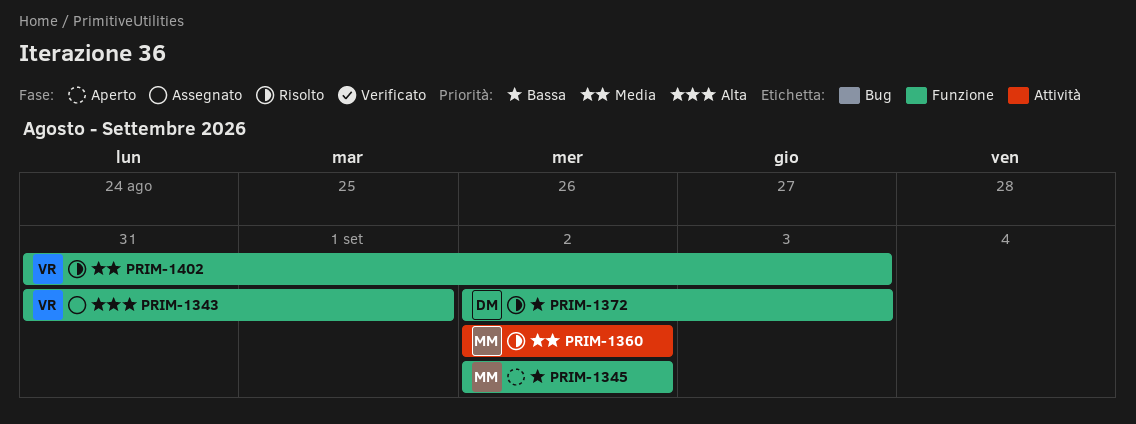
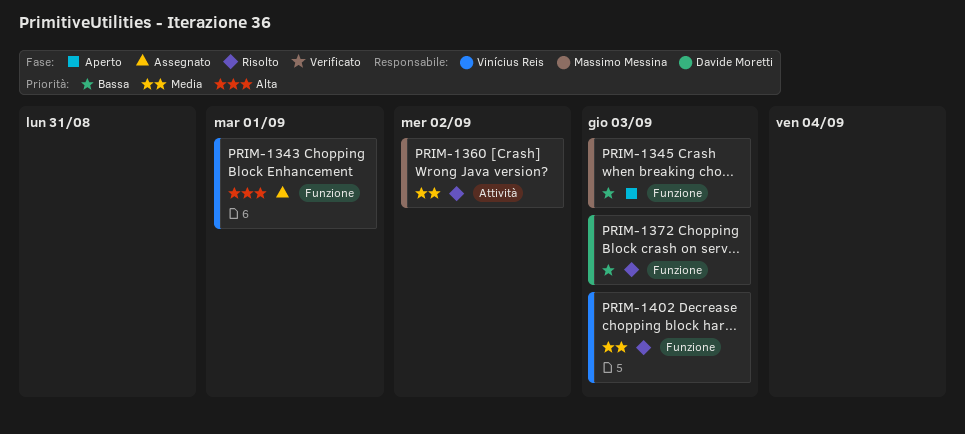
PRIM-1345, due: Sep 2 -> Sep 3

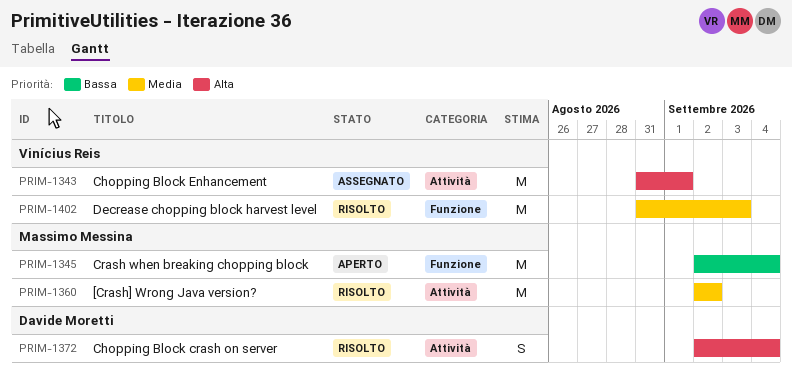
PRIM-1343, label: Funzione -> Attività
PRIM-1345, due: Sep 3 -> Sep 4
PRIM-1372, priority: Bassa -> Alta
PRIM-1372, label: Funzione -> Attività
PRIM-1372, due: Sep 3 -> Sep 4

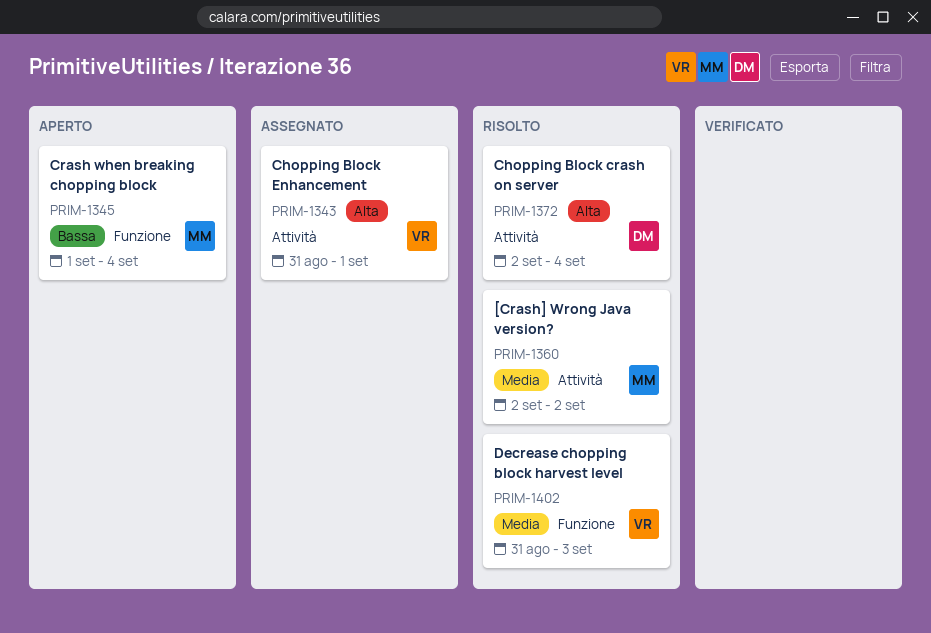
PRIM-1345, start: Sep 2 -> Sep 1

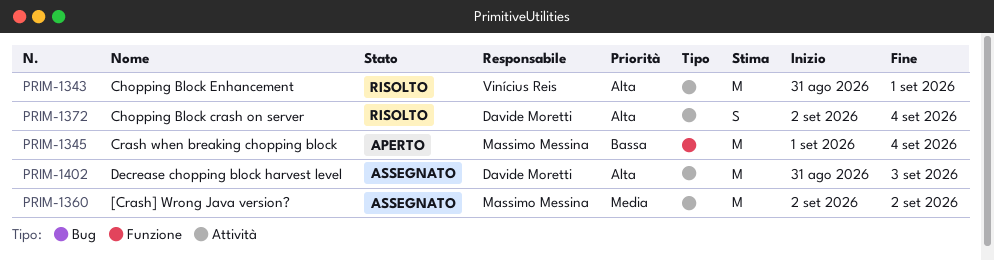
PRIM-1343, status: Assegnato -> Risolto
PRIM-1360, status: Risolto -> Assegnato
PRIM-1402, status: Risolto -> Assegnato
PRIM-1402, owner: Vinícius Reis -> Davide Moretti
PRIM-1402, priority: Media -> Alta
PRIM-1402, label: Funzione -> Attività

